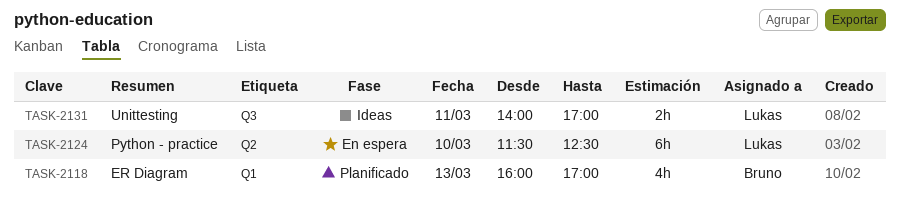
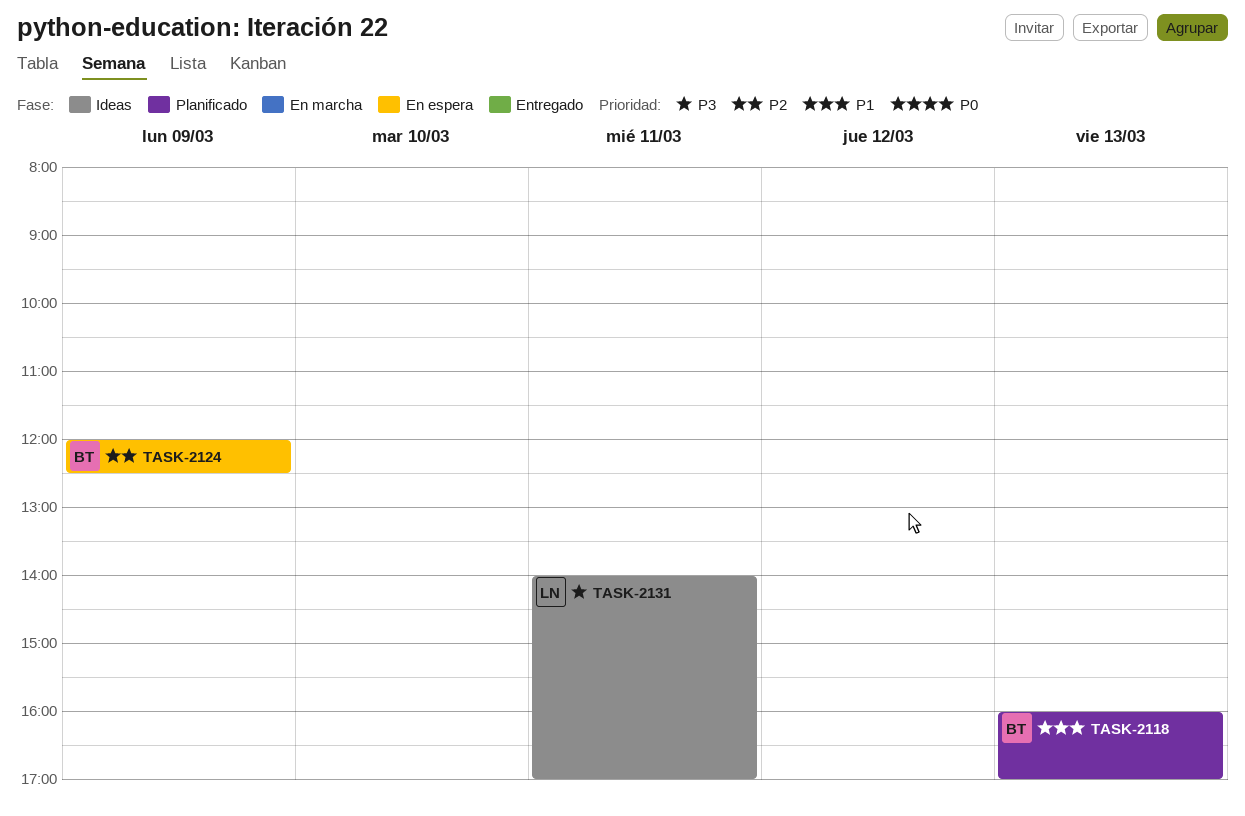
TASK-2124, owner: Lukas -> Bruno
TASK-2124, day: Mar 10 -> Mar 9
TASK-2124, begins: 11:30 -> 12:00

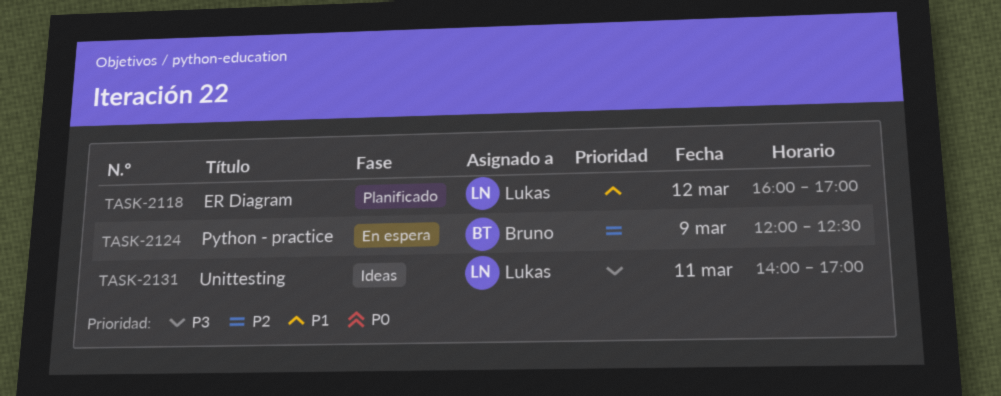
TASK-2118, owner: Bruno -> Lukas
TASK-2118, day: Mar 13 -> Mar 12

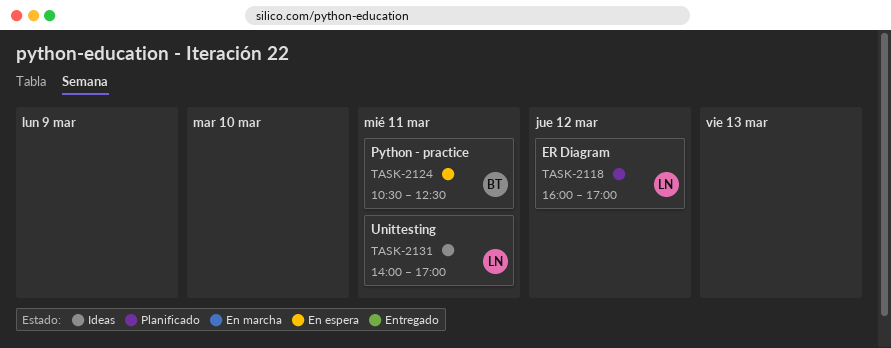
TASK-2124, day: Mar 9 -> Mar 11
TASK-2124, begins: 12:00 -> 10:30

